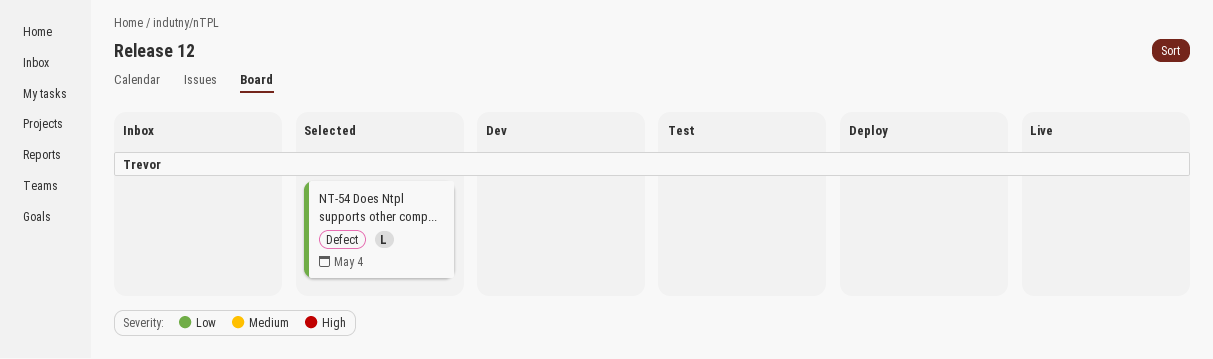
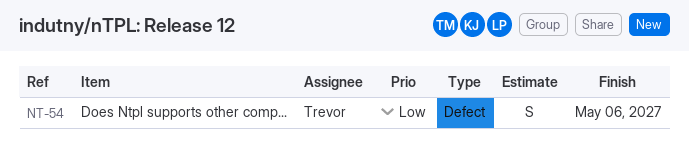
NT-54, estimate: L -> S
NT-54, due: May 4 -> May 6

